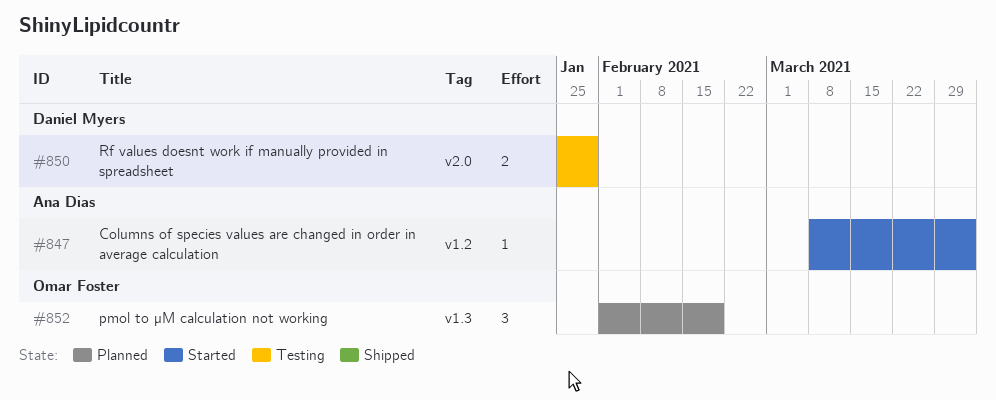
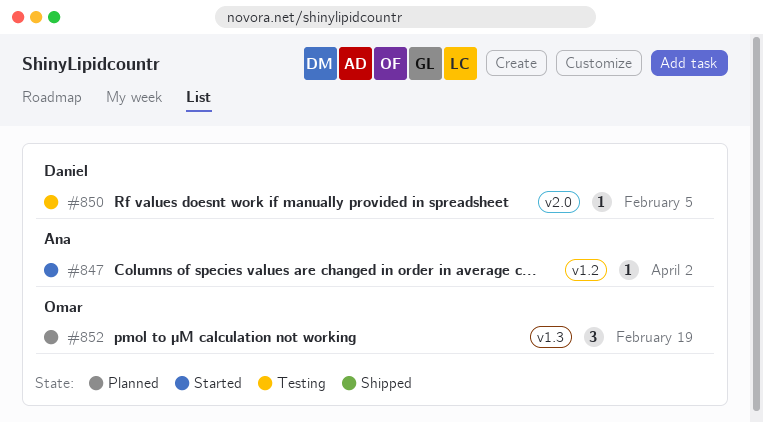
#850, estimate: 2 -> 1
#850, due: Jan 29 -> Feb 5

